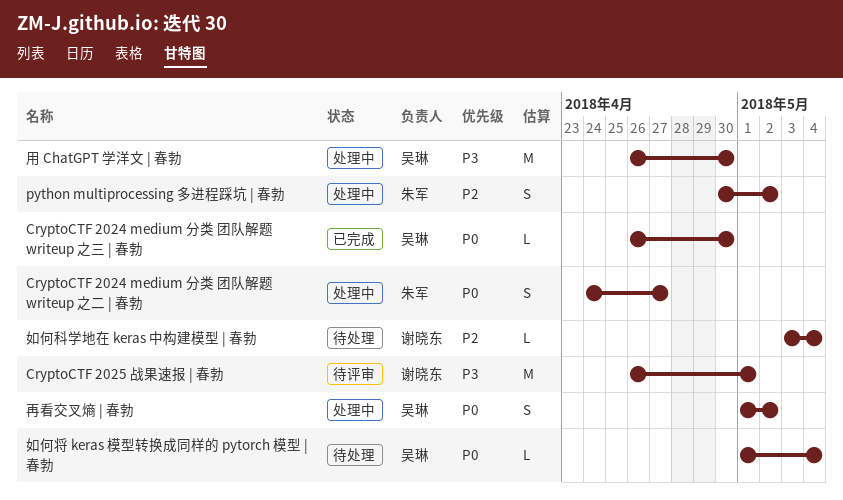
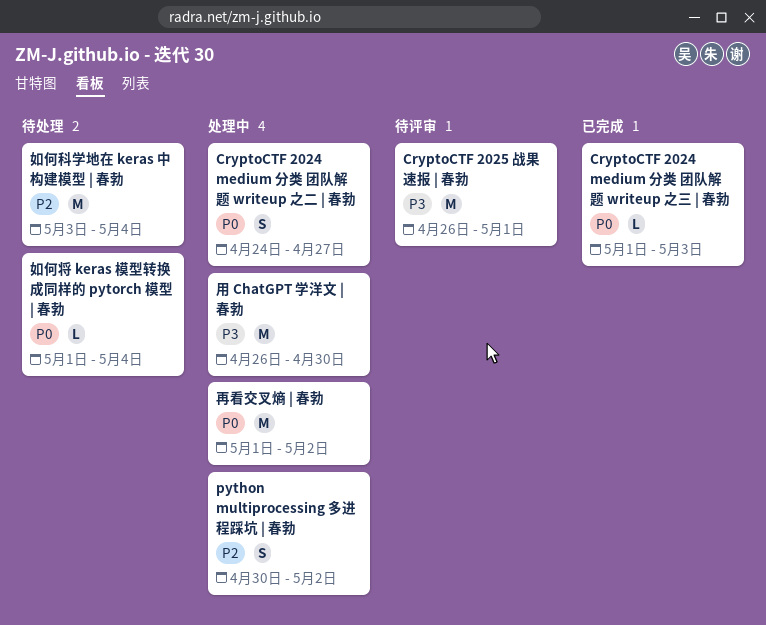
CryptoCTF 2024 medium 分类 团队解题 writeup 之三 | 春勃, start: Apr 26 -> May 1
CryptoCTF 2024 medium 分类 团队解题 writeup 之三 | 春勃, due: Apr 30 -> May 3
再看交叉熵 | 春勃, estimate: S -> M
如何科学地在 keras 中构建模型 | 春勃, estimate: L -> M

